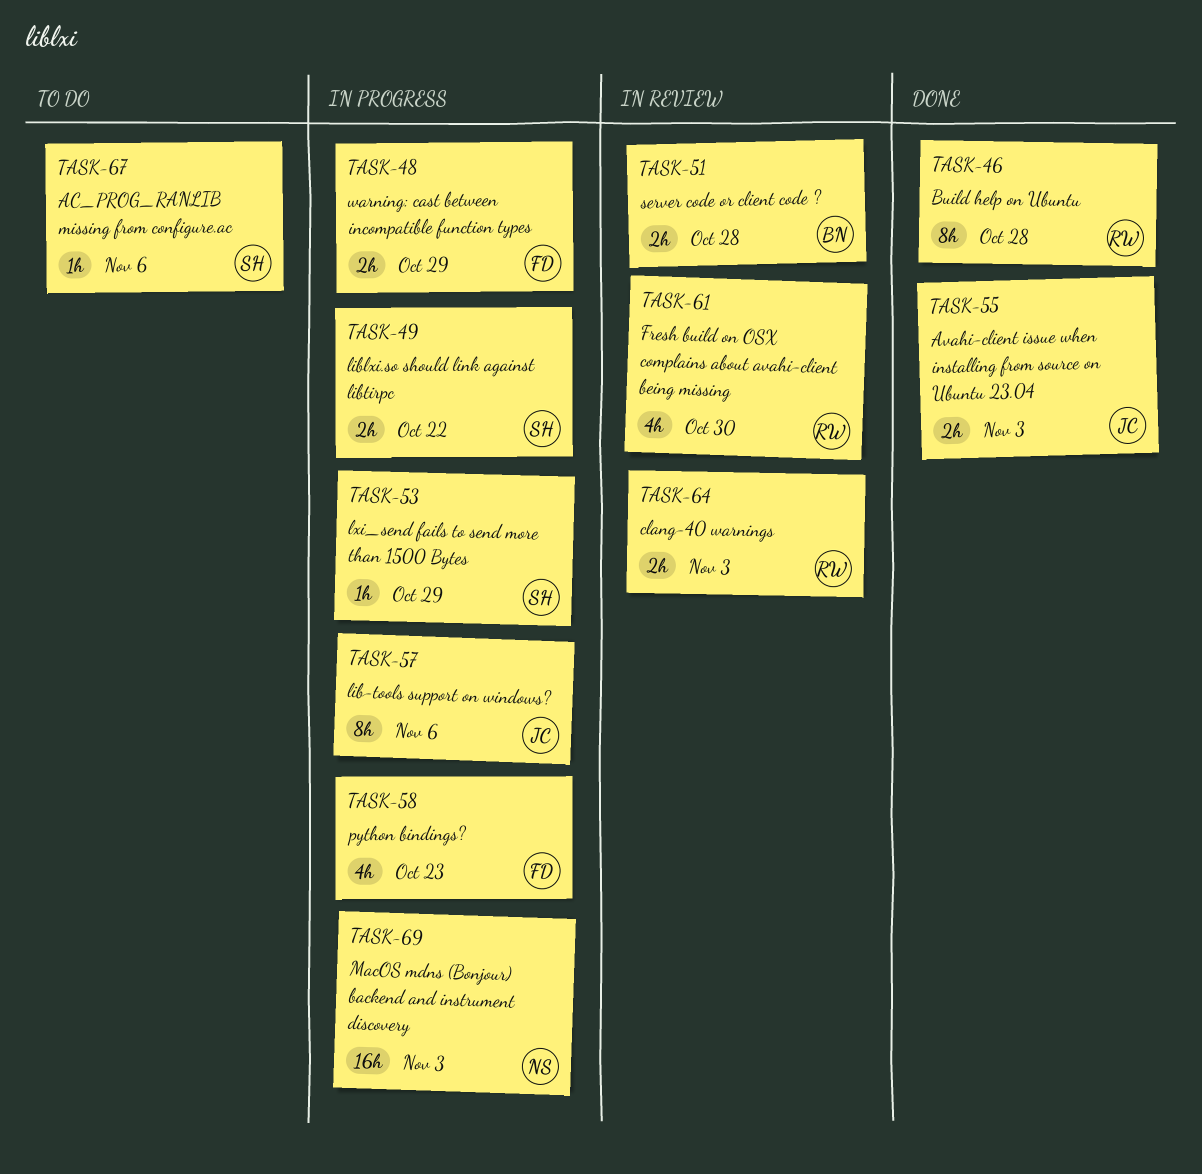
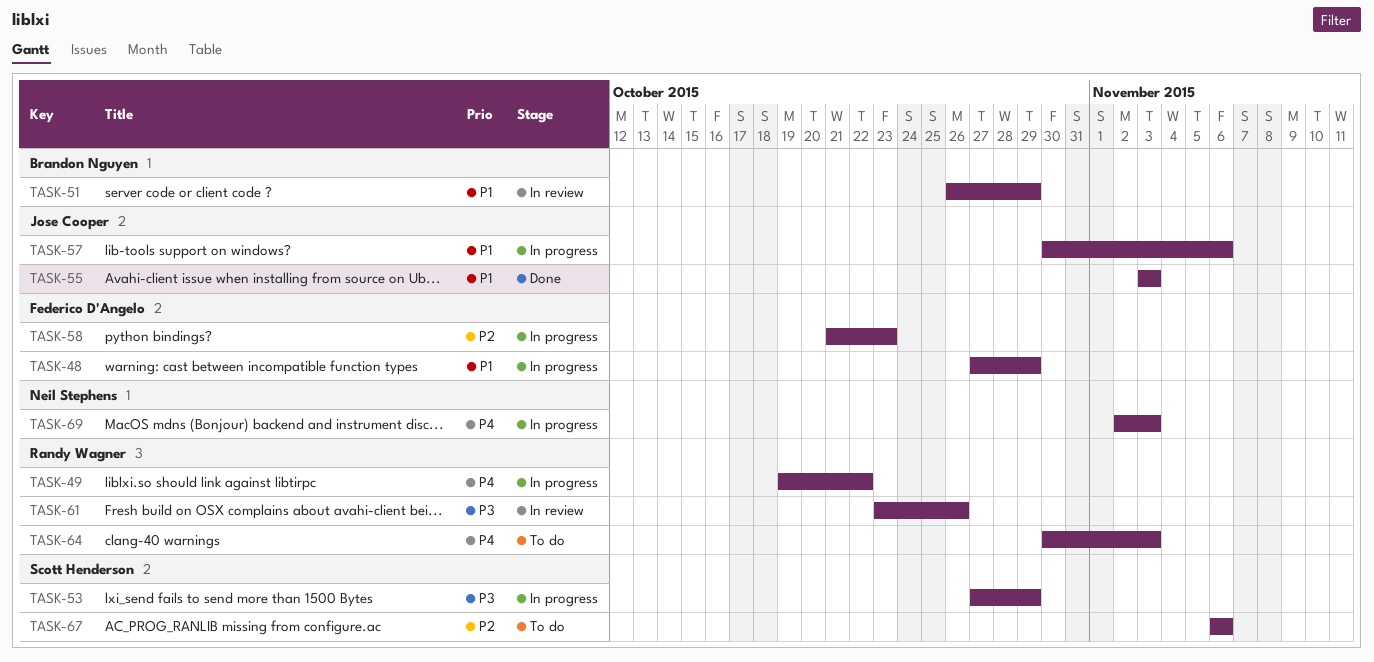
TASK-46: present -> none
TASK-49, owner: Scott Henderson -> Randy Wagner
TASK-51, due: Oct 28 -> Oct 29
TASK-61, due: Oct 30 -> Oct 26
TASK-64, status: In review -> To do

